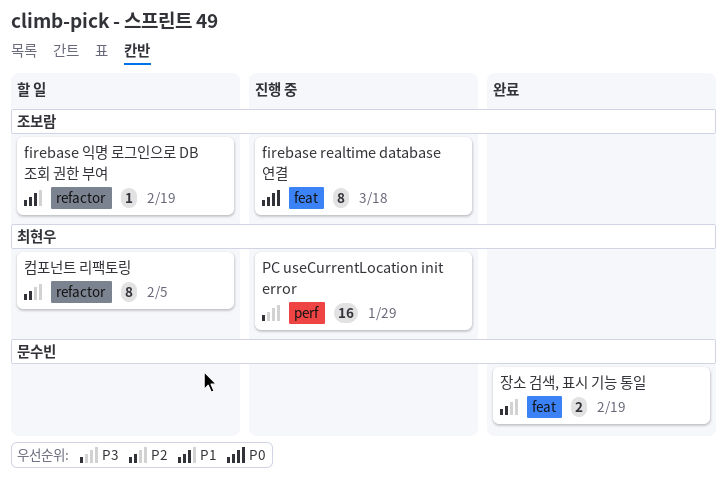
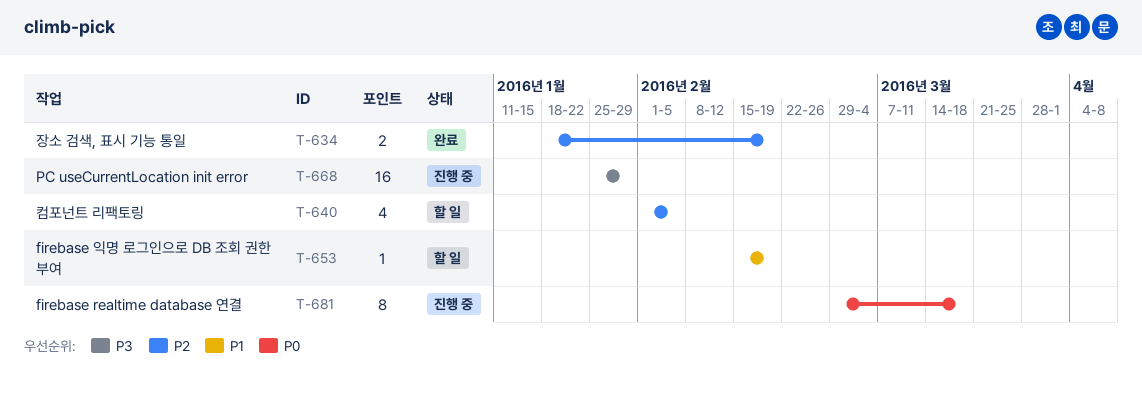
컴포넌트 리팩토링, estimate: 8 -> 4

